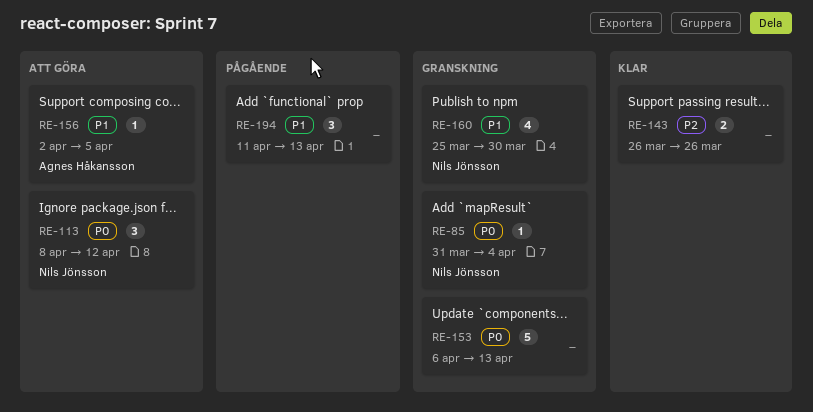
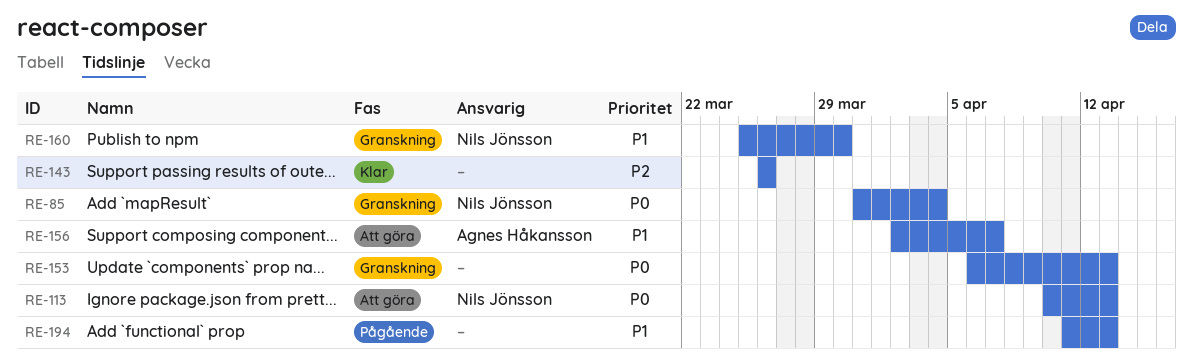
RE-113, start: Apr 8 -> Apr 10
RE-113, due: Apr 12 -> Apr 13
RE-156, due: Apr 5 -> Apr 7

